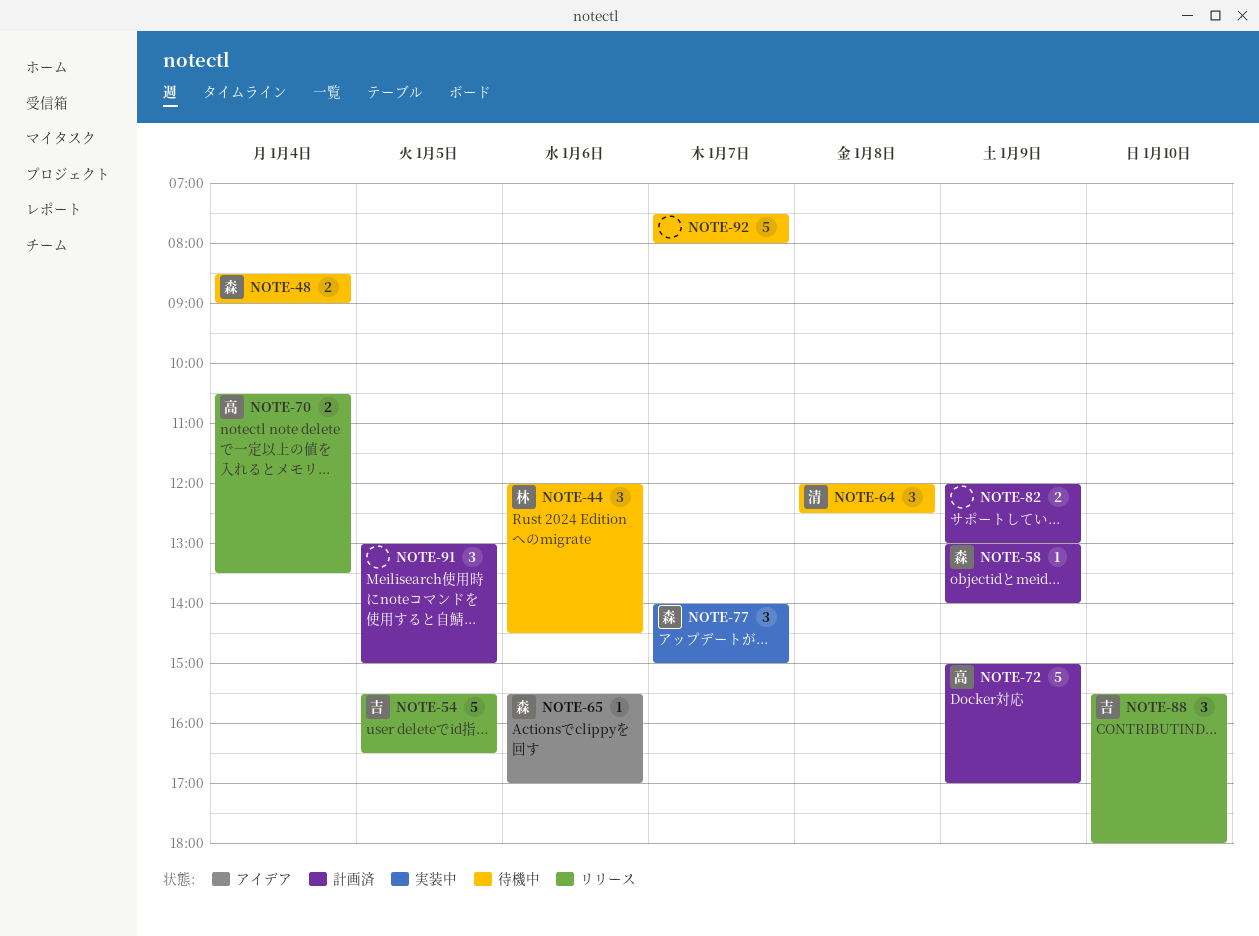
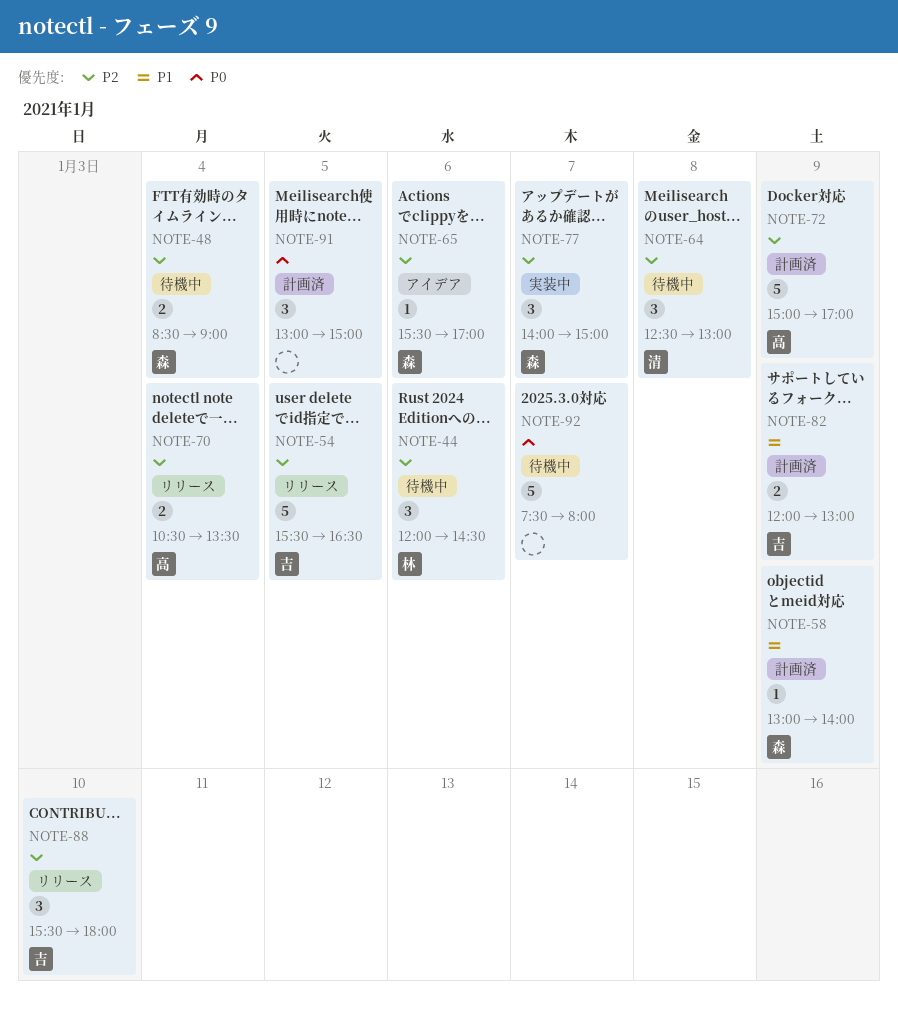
NOTE-64, begins: 12:00 -> 12:30
NOTE-64, ends: 12:30 -> 13:00
NOTE-82, owner: none -> 吉

